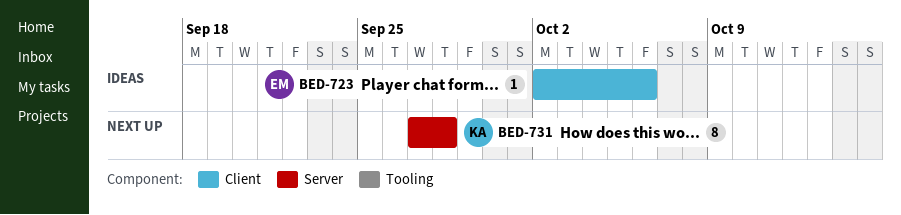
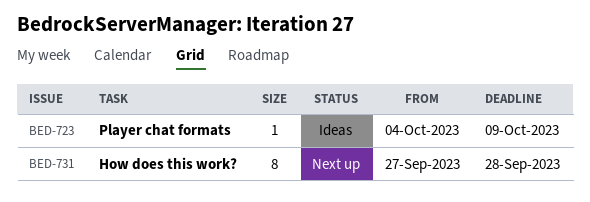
BED-723, start: Oct 2 -> Oct 4
BED-723, due: Oct 6 -> Oct 9

